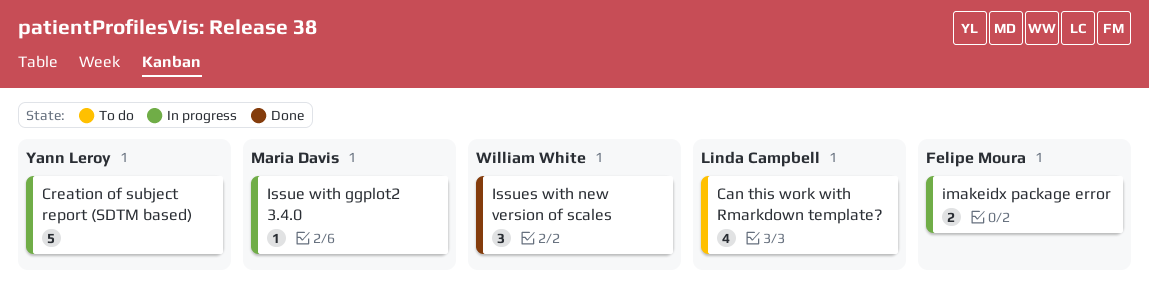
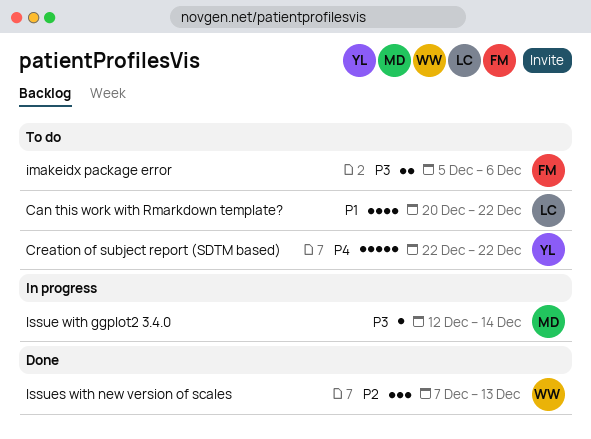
Creation of subject report (SDTM based), status: In progress -> To do
imakeidx package error, status: In progress -> To do

